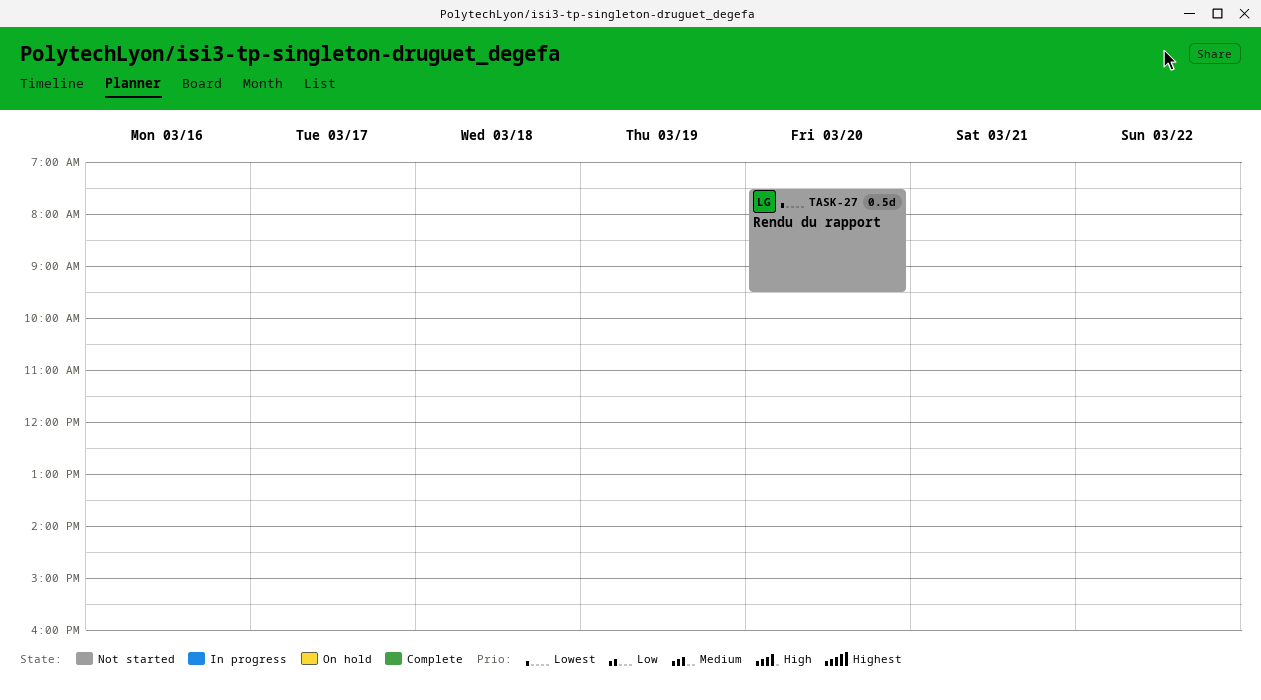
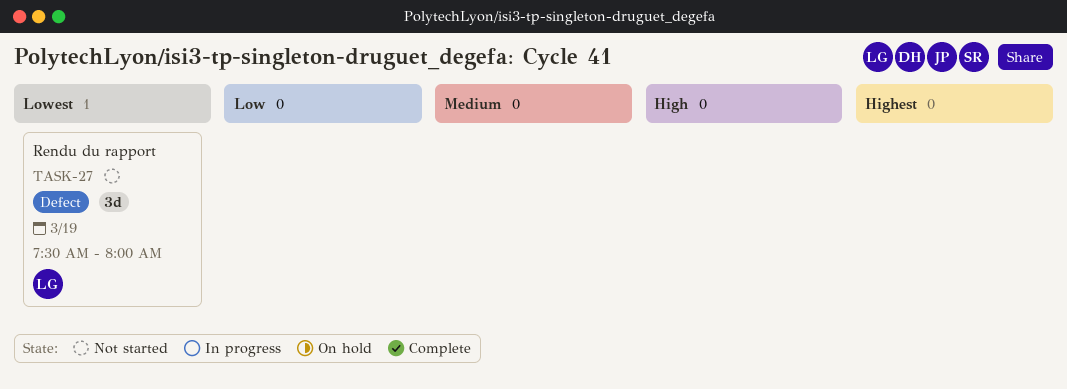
TASK-27, estimate: 0.5d -> 3d
TASK-27, day: Mar 20 -> Mar 19
TASK-27, ends: 09:30 -> 08:00

